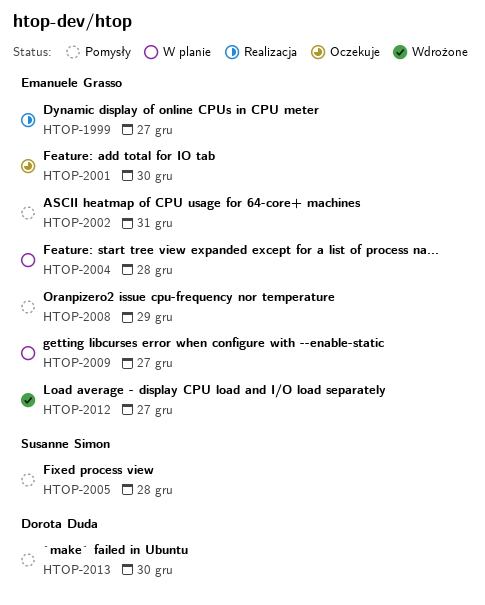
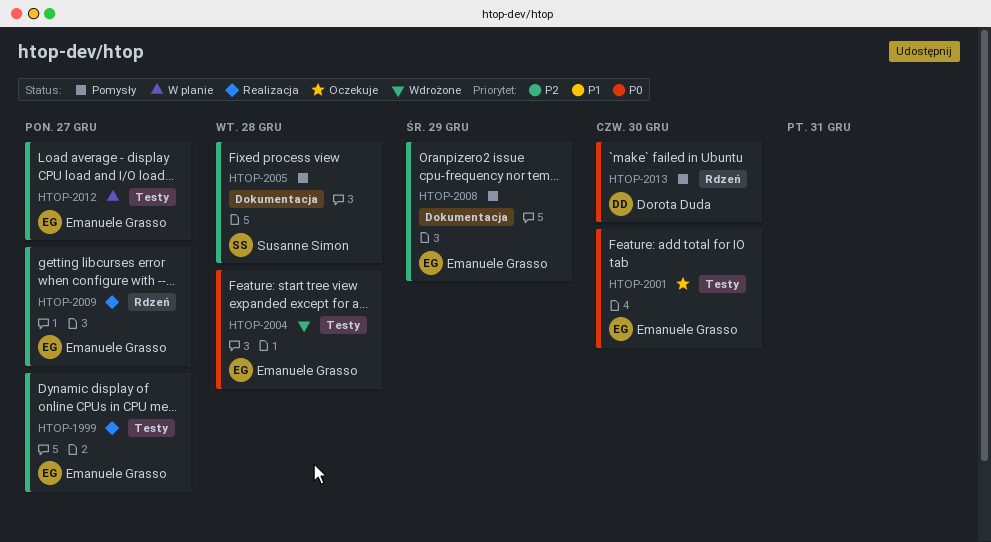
HTOP-2002: present -> none
HTOP-2004, status: W planie -> Wdrożone
HTOP-2009, status: W planie -> Realizacja
HTOP-2012, status: Wdrożone -> W planie

